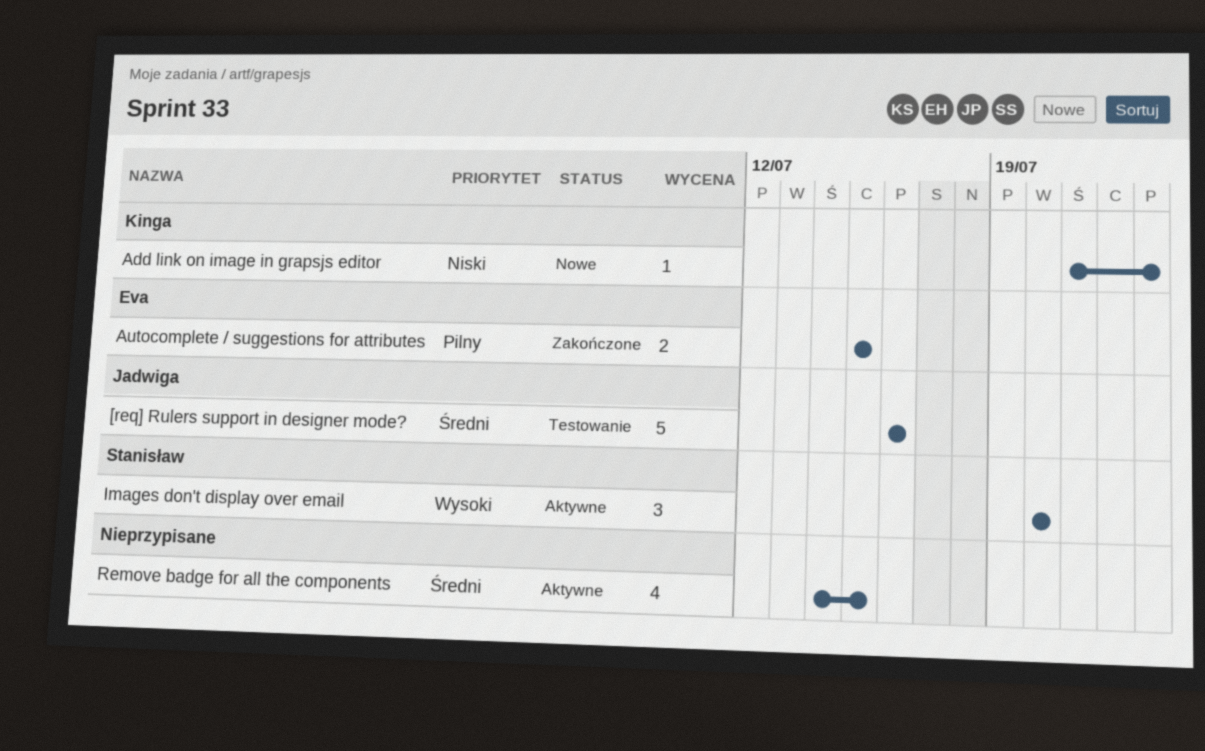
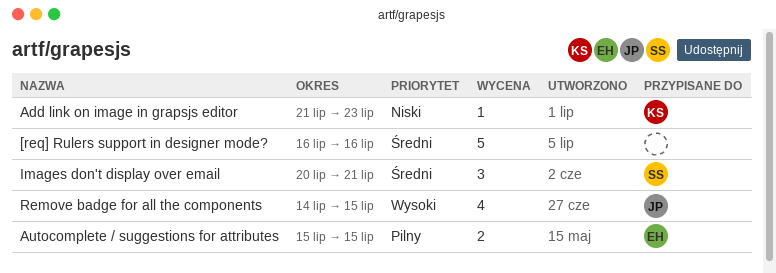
[req] Rulers support in designer mode?, owner: Jadwiga -> none
Images don't display over email, priority: Wysoki -> Średni
Images don't display over email, due: Jul 20 -> Jul 21
Remove badge for all the components, owner: none -> Jadwiga
Remove badge for all the components, priority: Średni -> Wysoki

